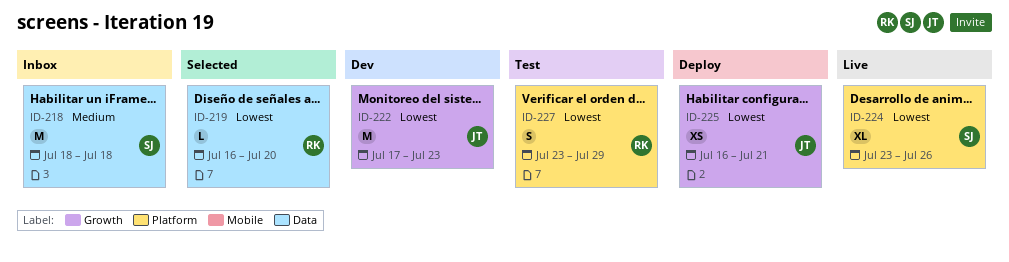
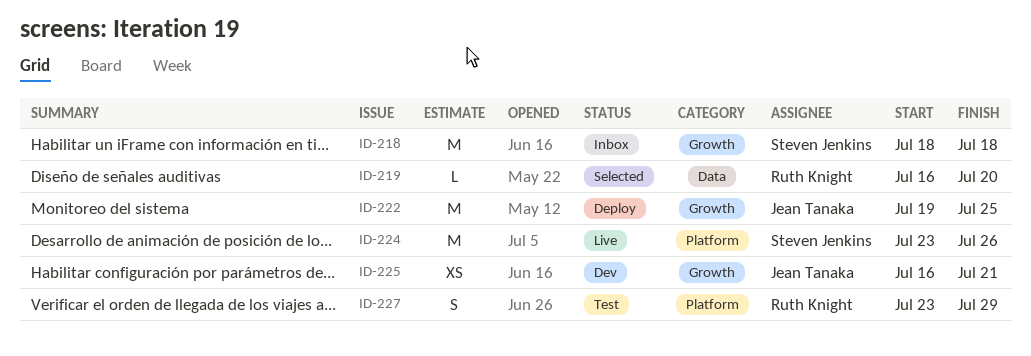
ID-218, label: Data -> Growth
ID-222, status: Dev -> Deploy
ID-222, start: Jul 17 -> Jul 19
ID-222, due: Jul 23 -> Jul 25
ID-224, estimate: XL -> M
ID-225, status: Deploy -> Dev

